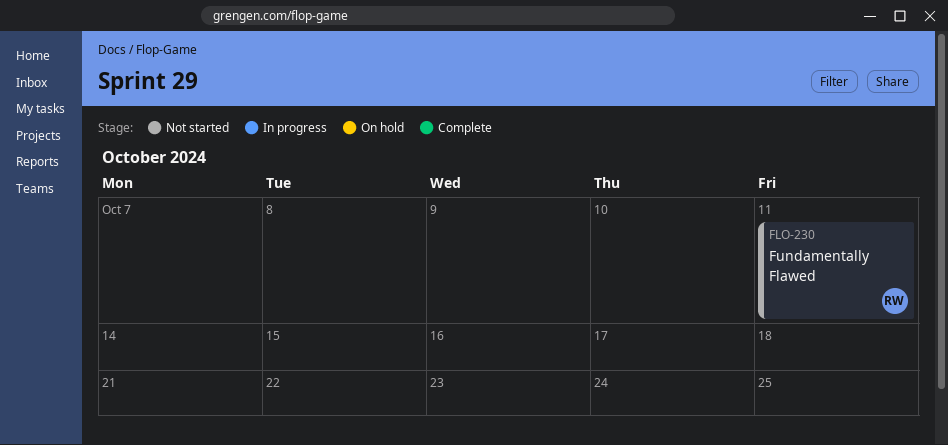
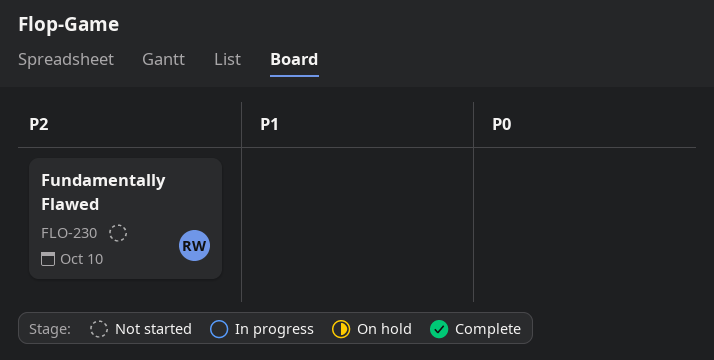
FLO-230, due: Oct 11 -> Oct 10

